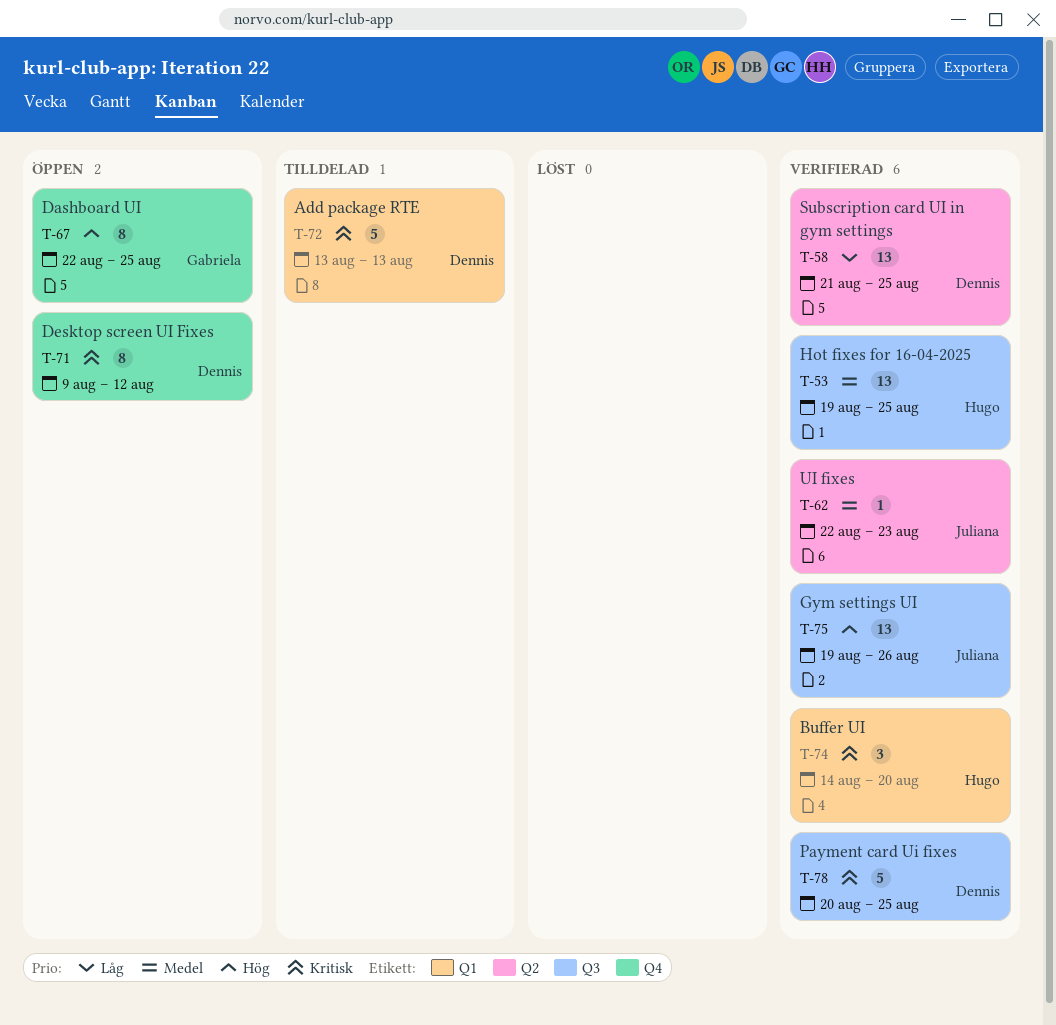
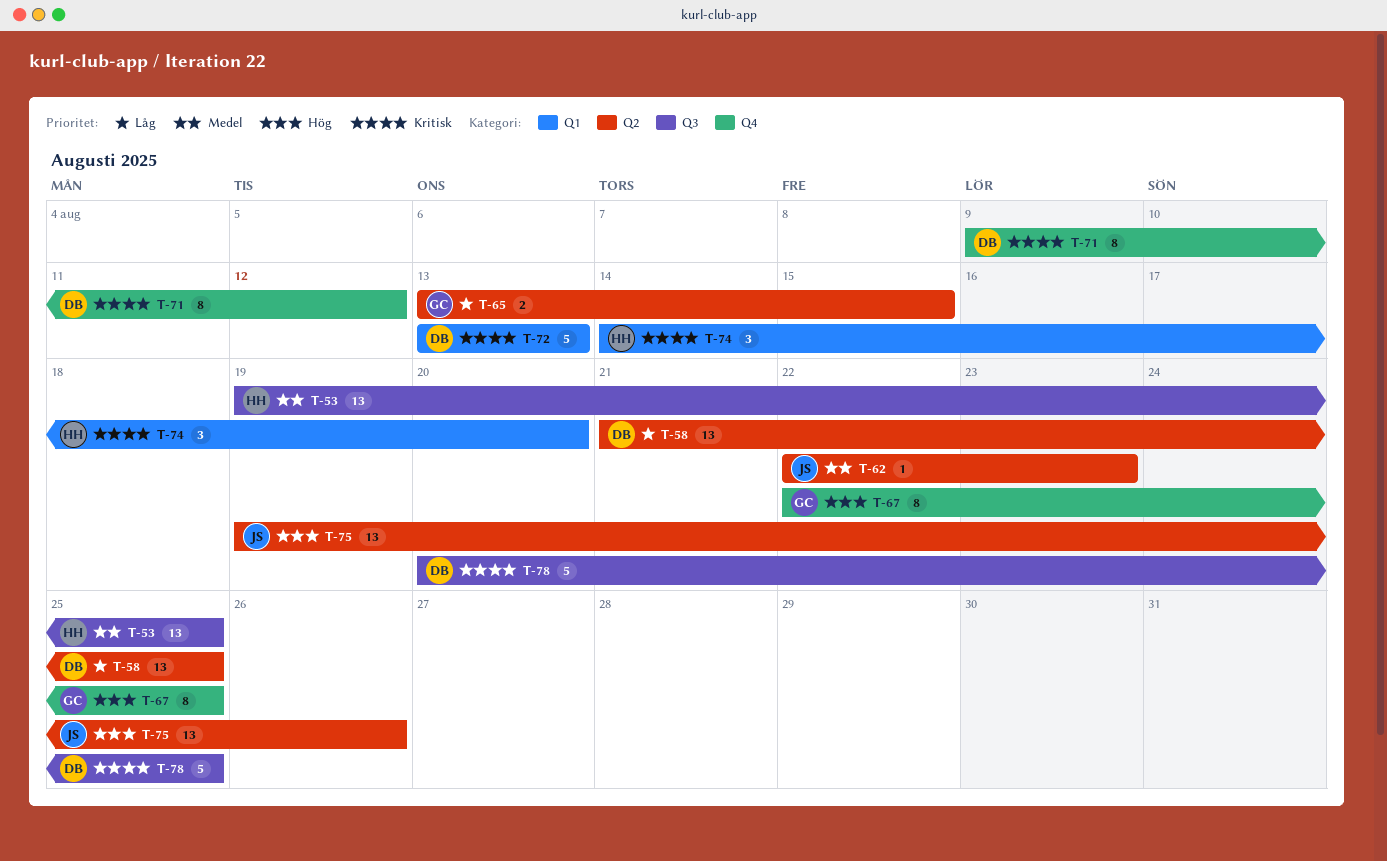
T-65: none -> present
T-75, label: Q3 -> Q2

